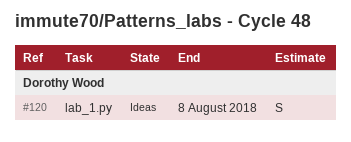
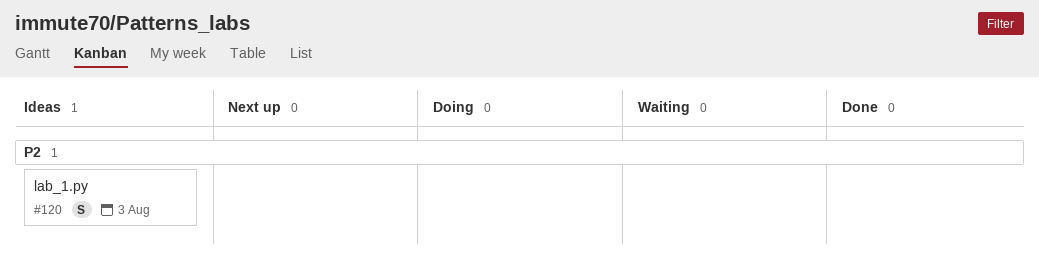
#120, due: Aug 8 -> Aug 3

